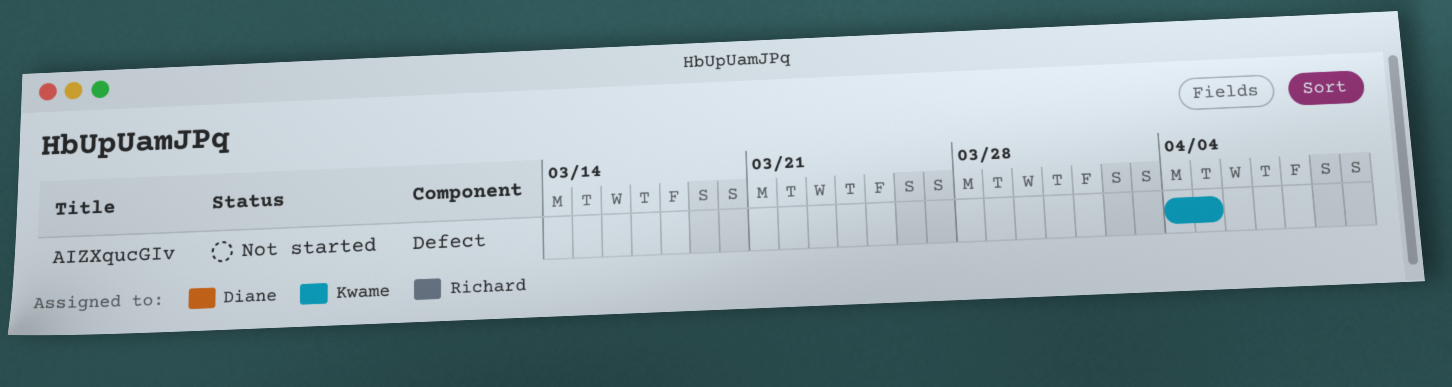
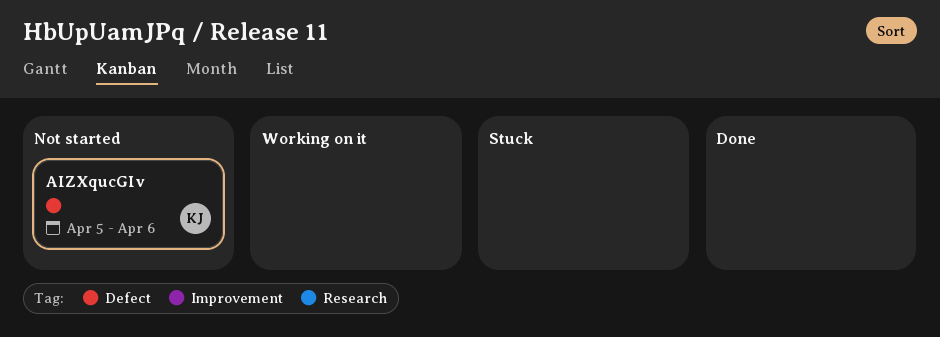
AIZXqucGIv, start: Apr 4 -> Apr 5
AIZXqucGIv, due: Apr 5 -> Apr 6

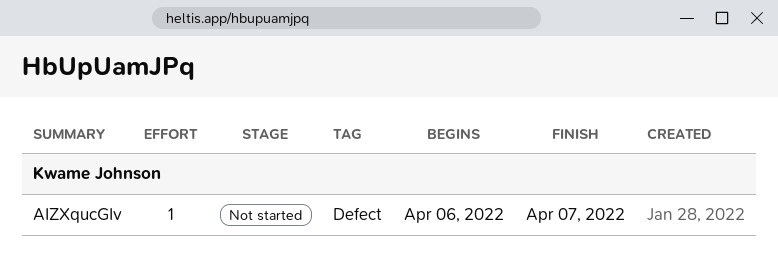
AIZXqucGIv, start: Apr 5 -> Apr 6
AIZXqucGIv, due: Apr 6 -> Apr 7

